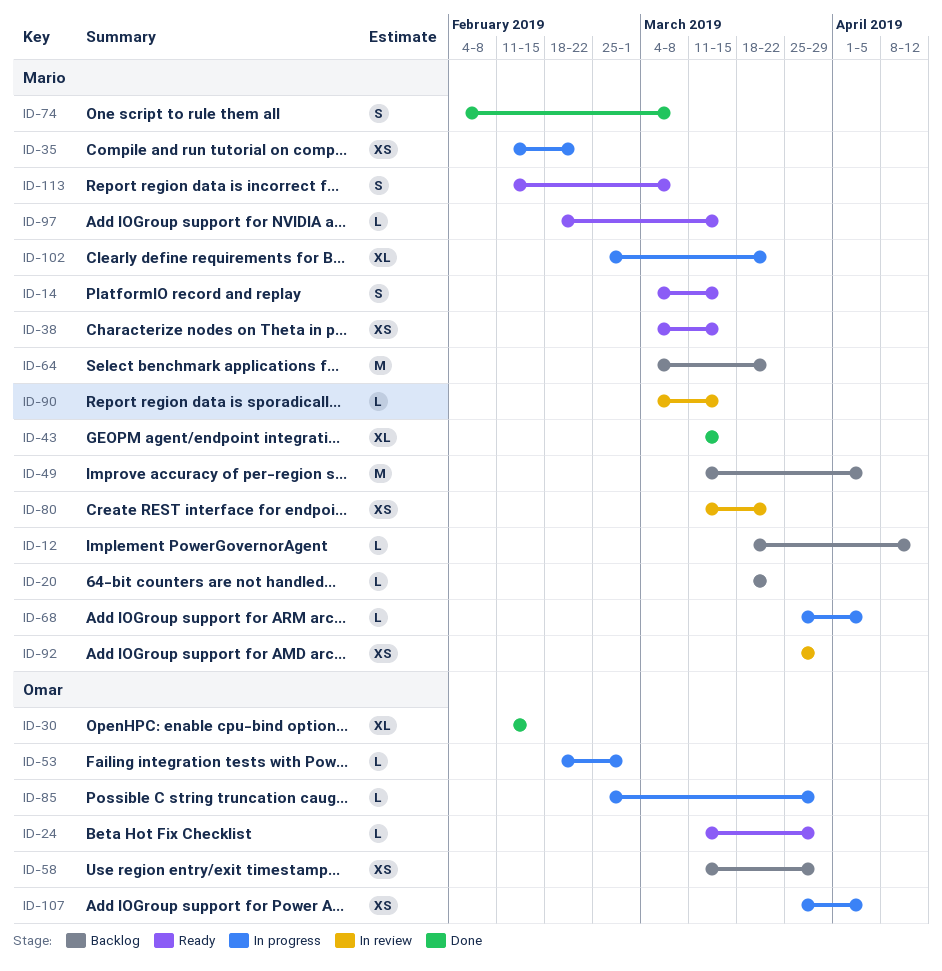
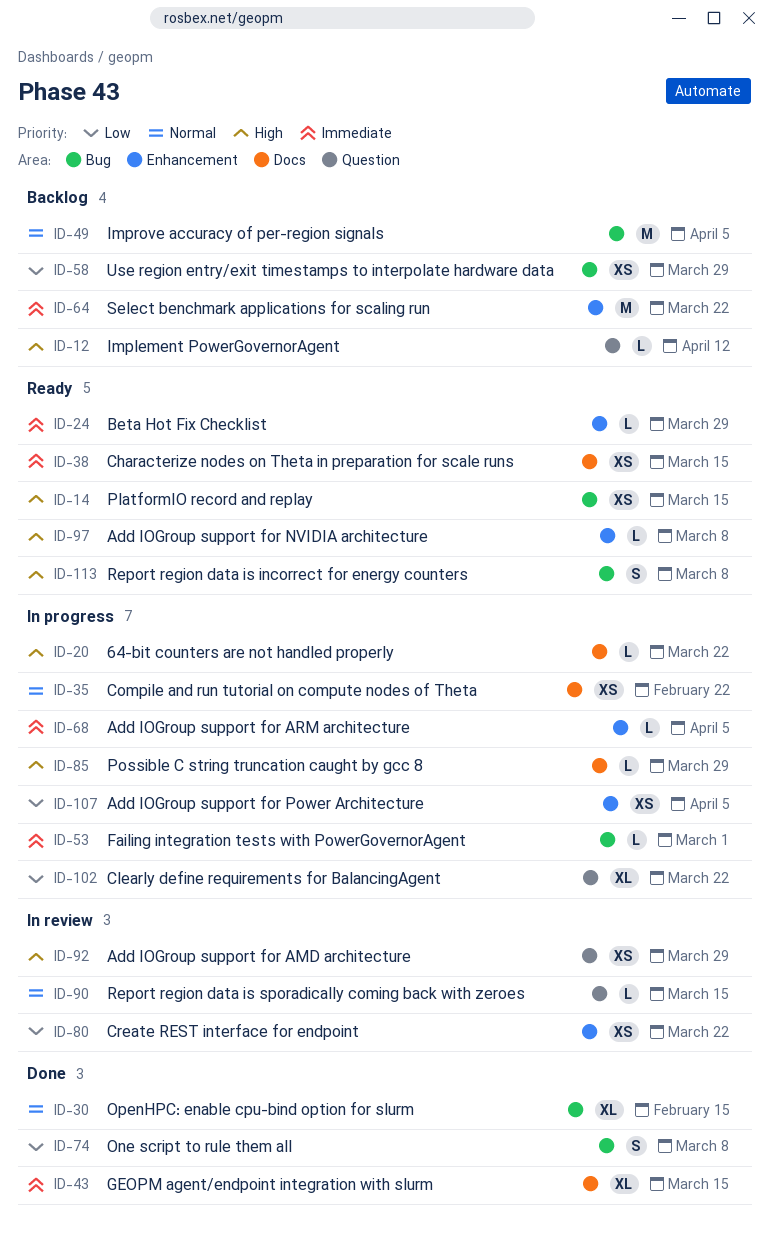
ID-14, estimate: S -> XS
ID-20, status: Backlog -> In progress
ID-97, due: Mar 15 -> Mar 8

